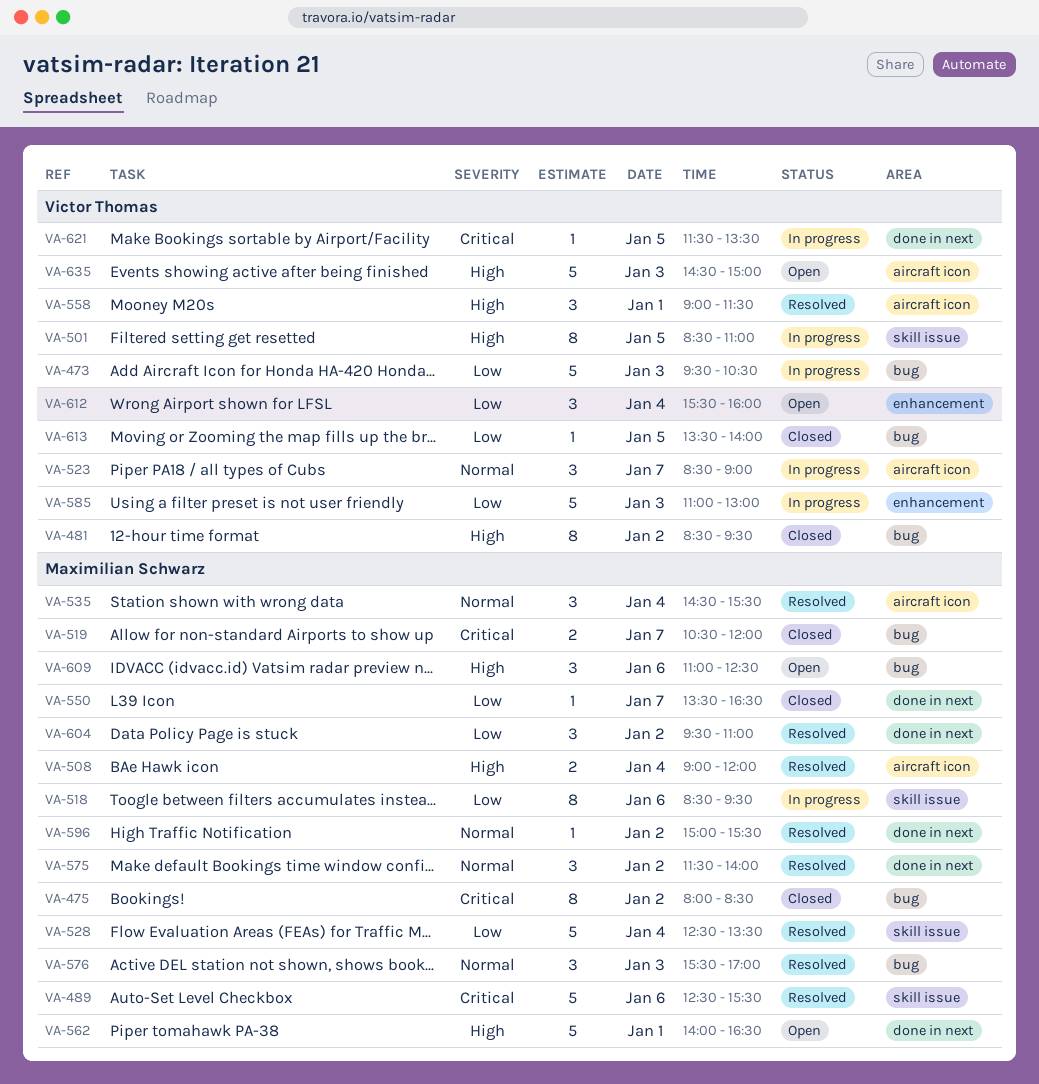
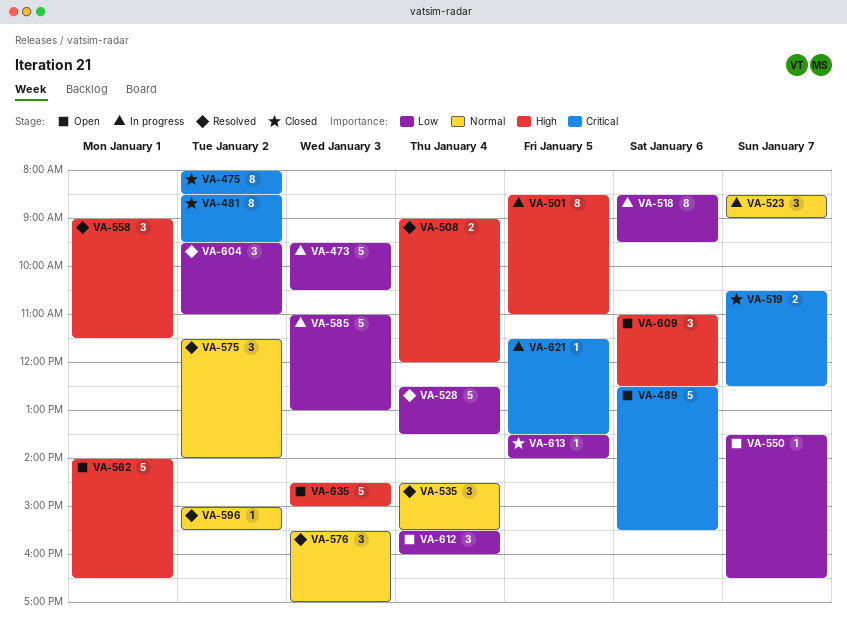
VA-481, priority: High -> Critical
VA-489, status: Resolved -> Open
VA-519, ends: 12:00 -> 12:30
VA-550, status: Closed -> Open

